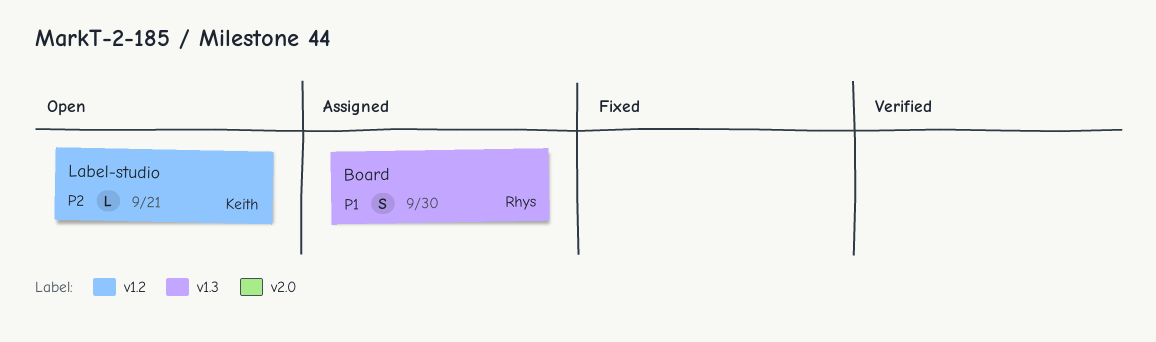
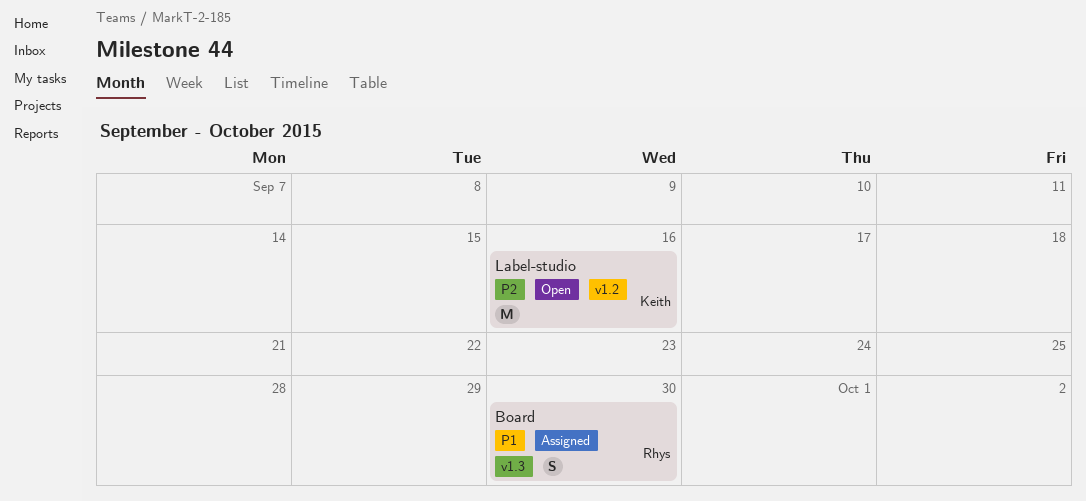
Label-studio, estimate: L -> M
Label-studio, due: Sep 21 -> Sep 16

